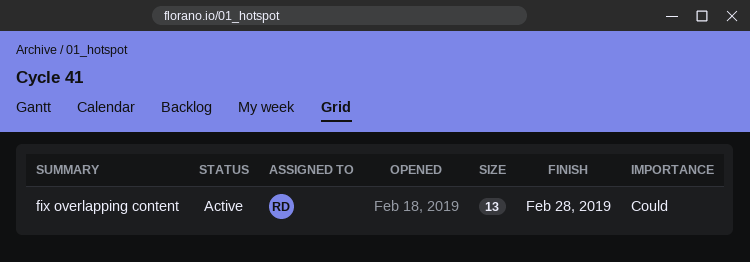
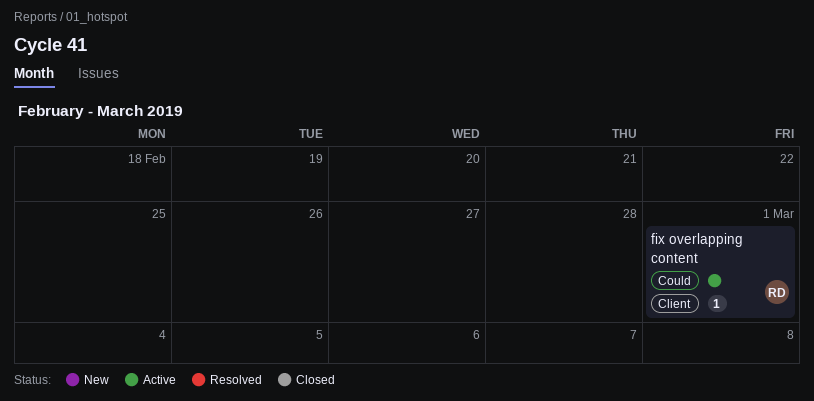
fix overlapping content, estimate: 13 -> 1
fix overlapping content, due: Feb 28 -> Mar 1

